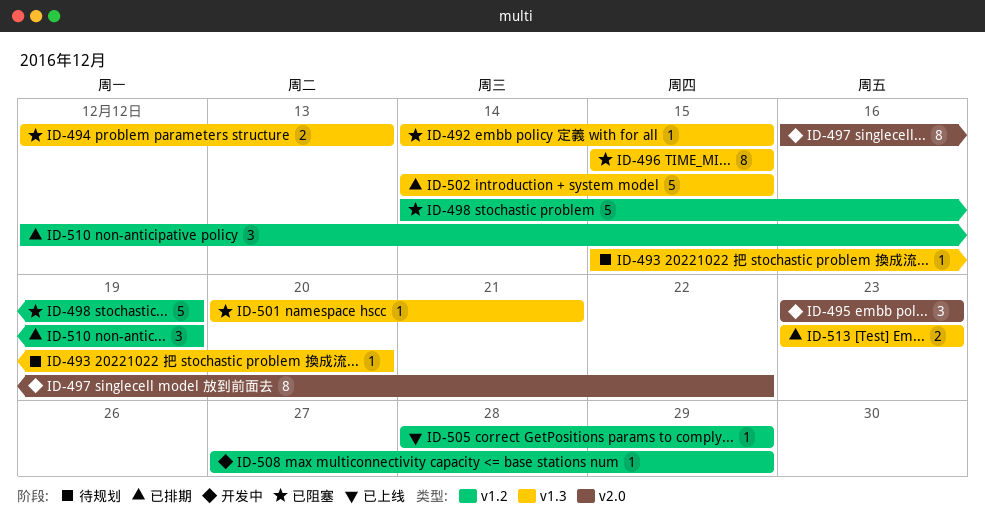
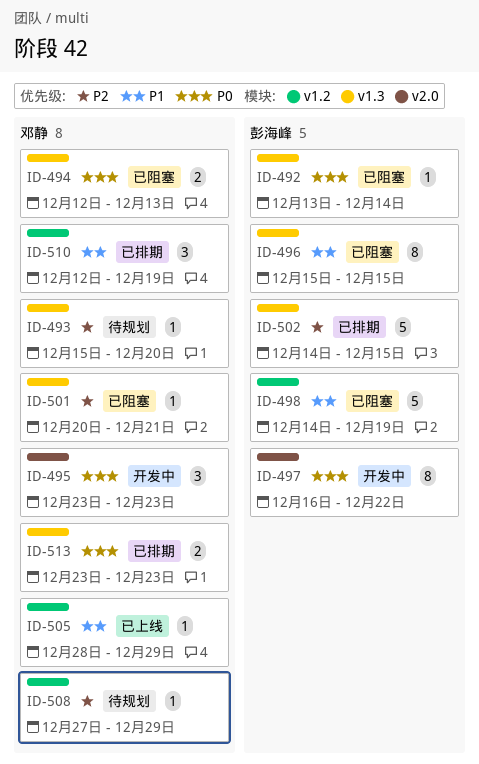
ID-492, start: Dec 14 -> Dec 13
ID-492, due: Dec 15 -> Dec 14
ID-508, status: 开发中 -> 待规划

